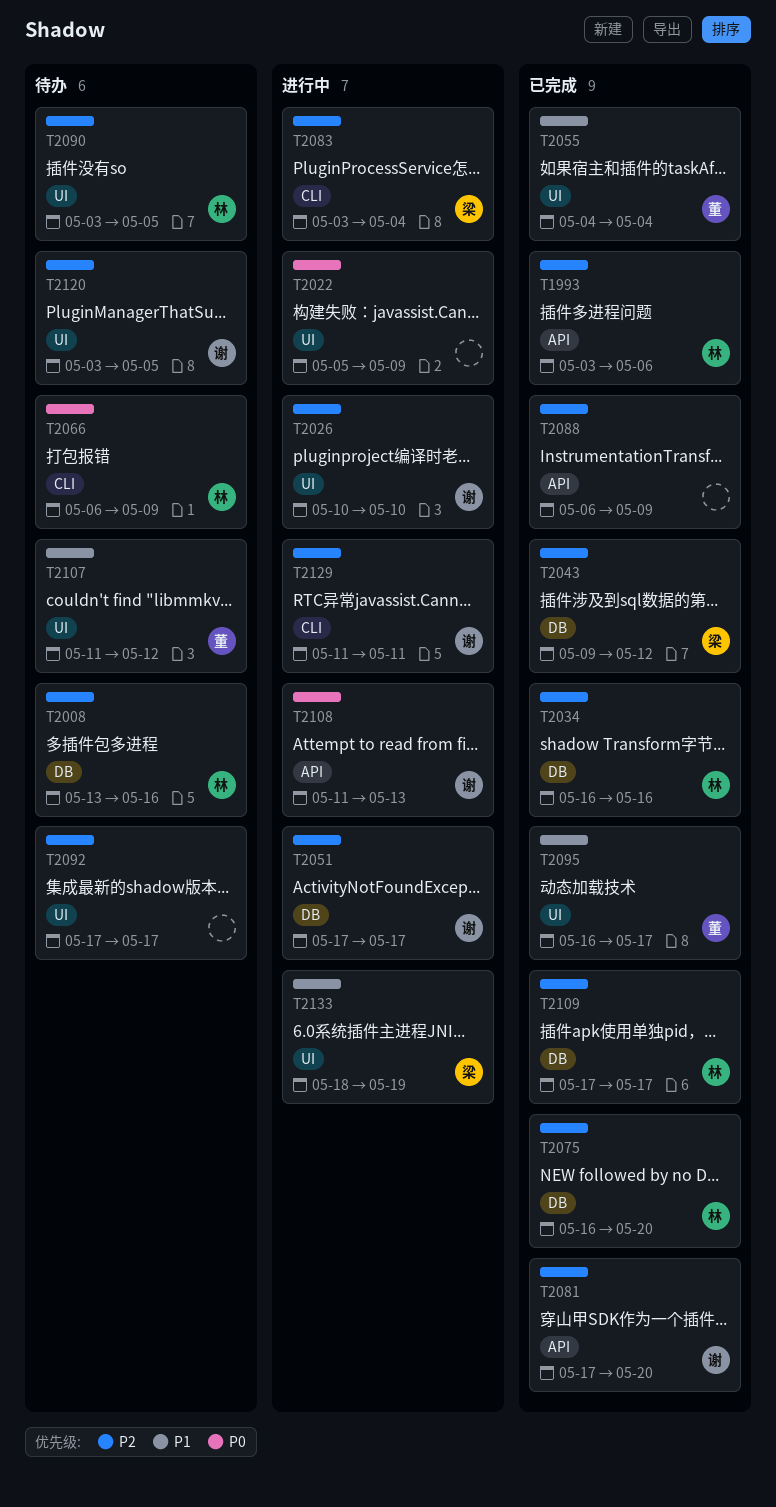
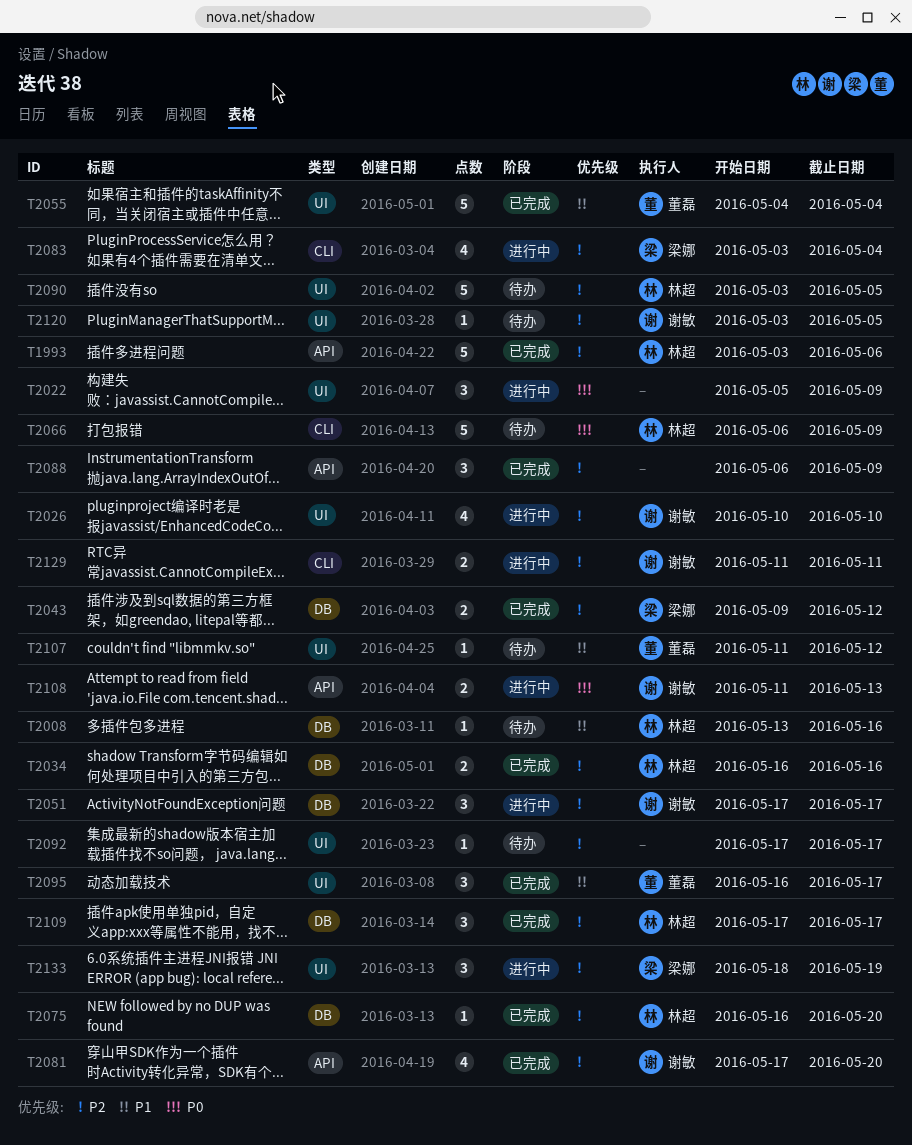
T2008, priority: P2 -> P1
T2133, priority: P1 -> P2

